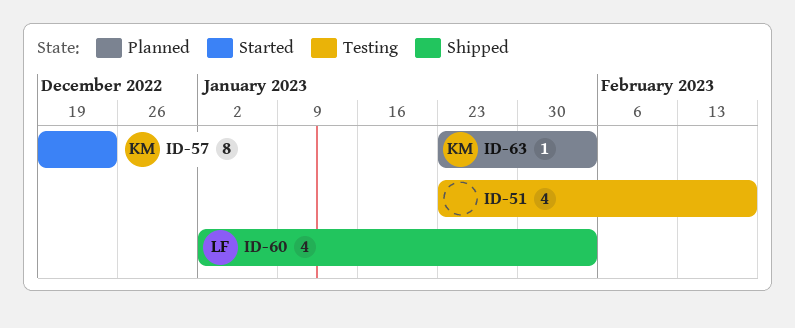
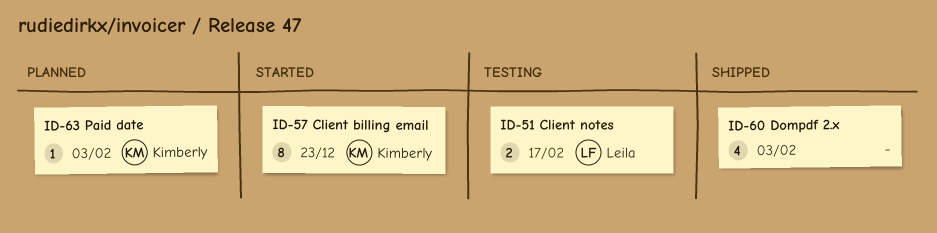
ID-51, owner: none -> Leila
ID-51, estimate: 4 -> 2
ID-60, owner: Leila -> none

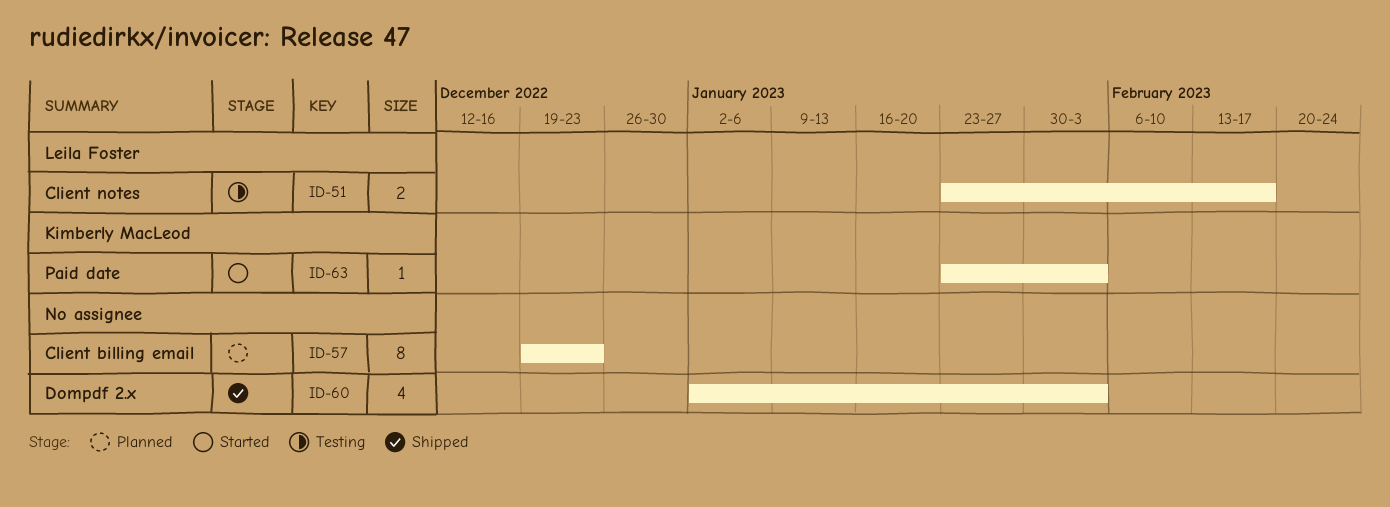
ID-57, status: Started -> Planned
ID-57, owner: Kimberly MacLeod -> none
ID-63, status: Planned -> Started

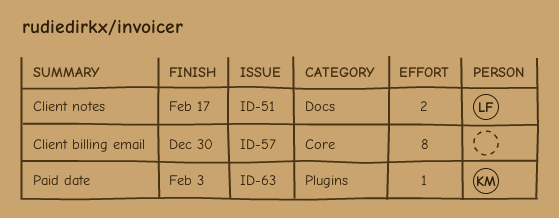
ID-57, due: Dec 23 -> Dec 30
ID-60: present -> none

